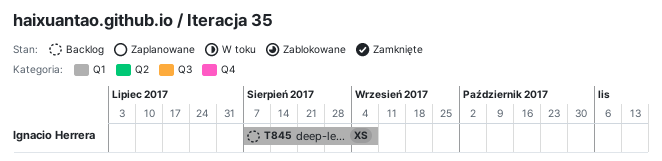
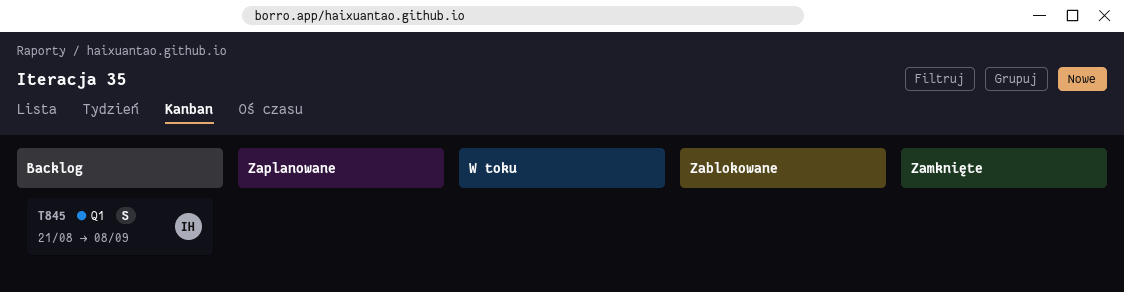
T845, estimate: XS -> S
T845, start: Aug 7 -> Aug 21

